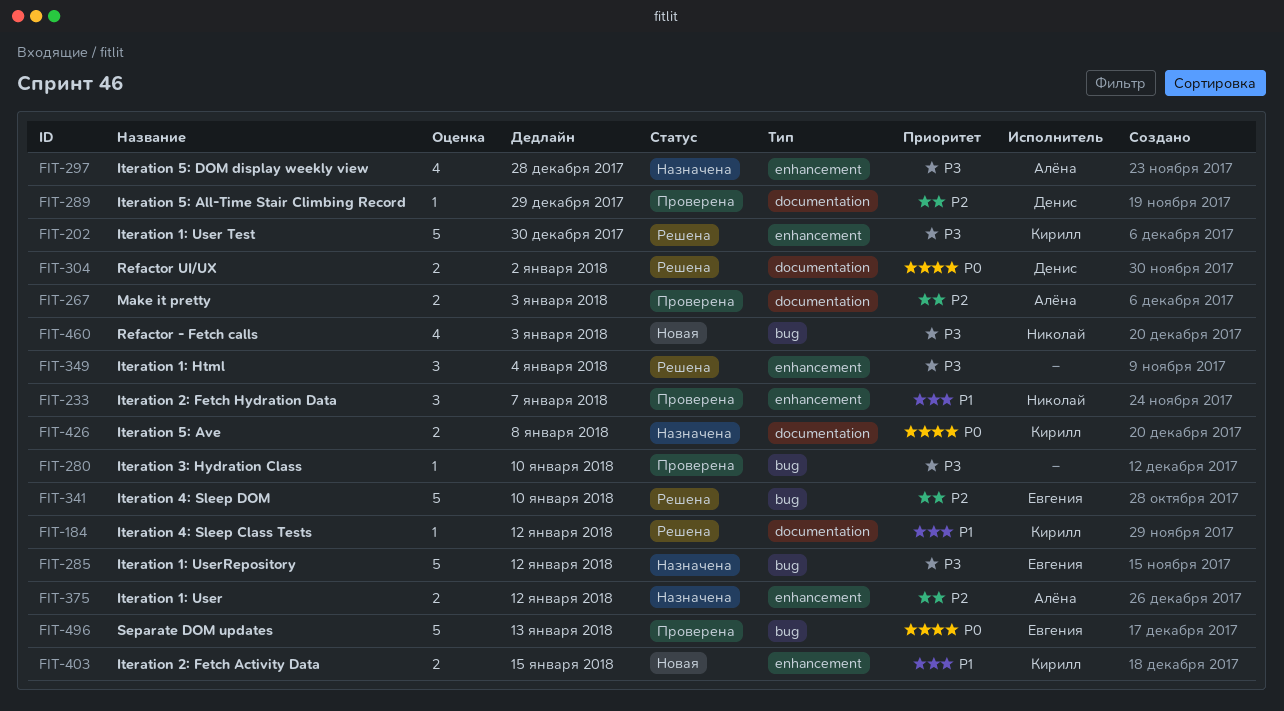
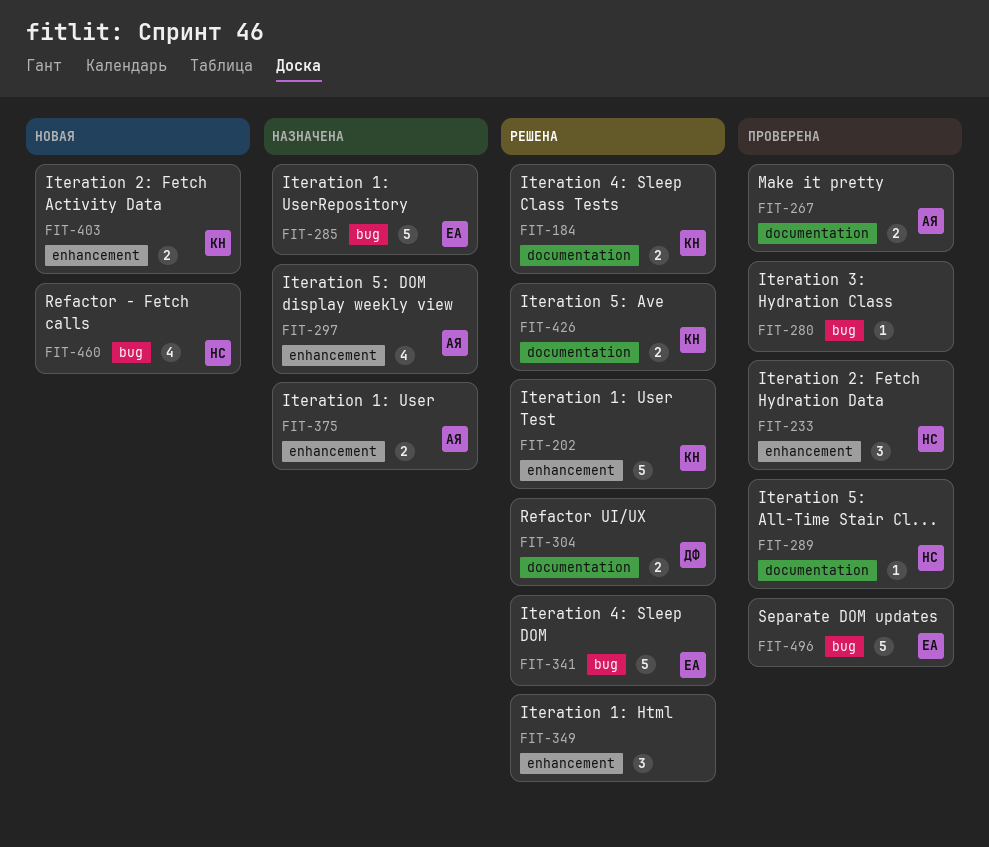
FIT-184, estimate: 1 -> 2
FIT-289, owner: Денис -> Николай
FIT-426, status: Назначена -> Решена

